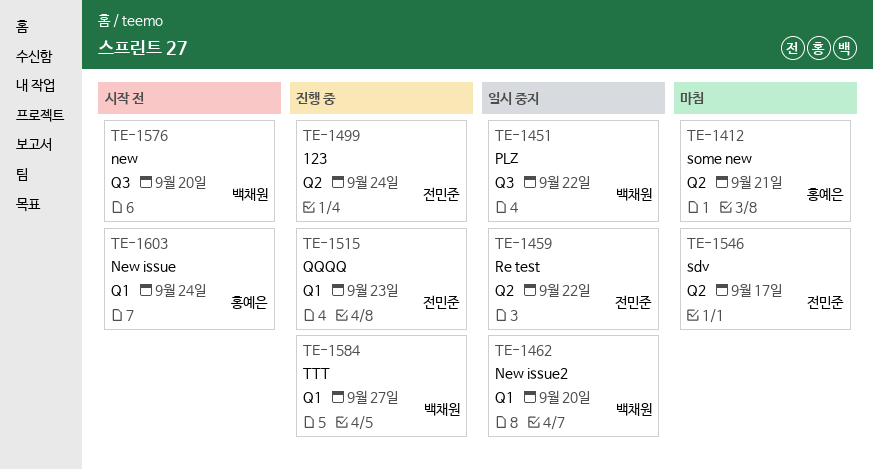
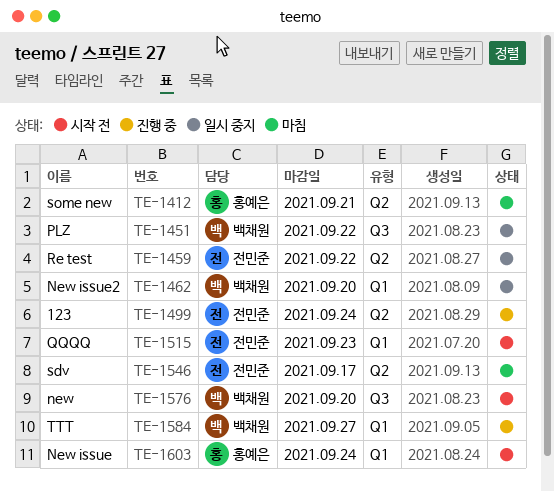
TE-1515, status: 진행 중 -> 시작 전

